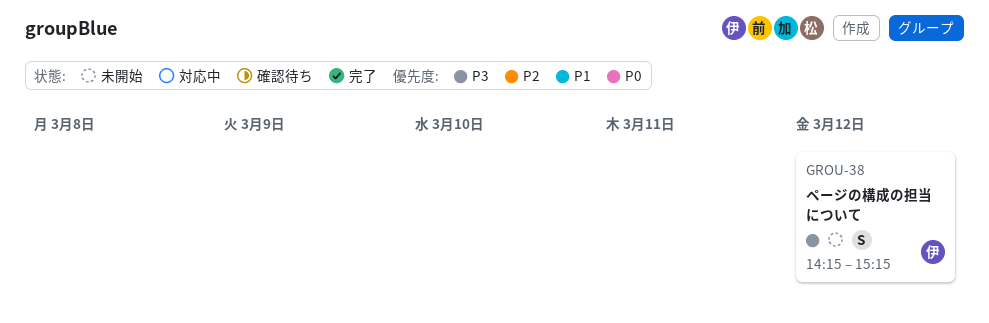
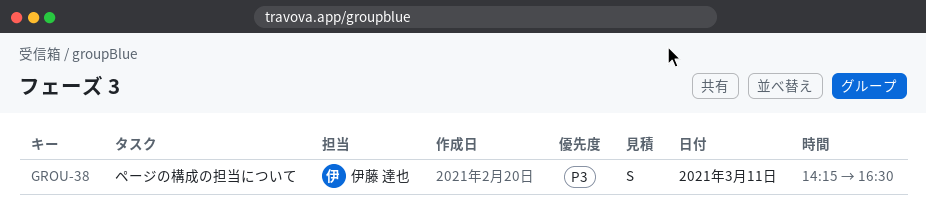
GROU-38, day: Mar 12 -> Mar 11
GROU-38, ends: 15:15 -> 16:30

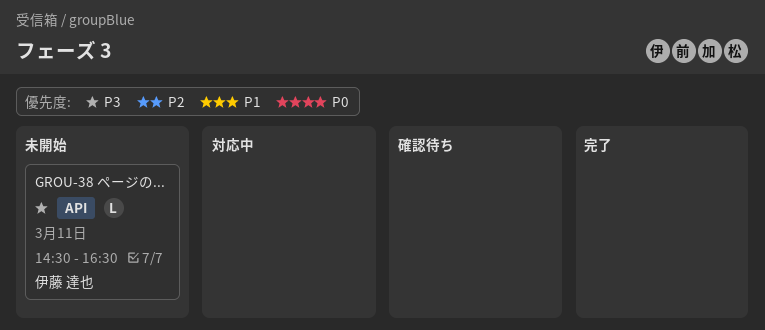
GROU-38, estimate: S -> L
GROU-38, begins: 14:15 -> 14:30

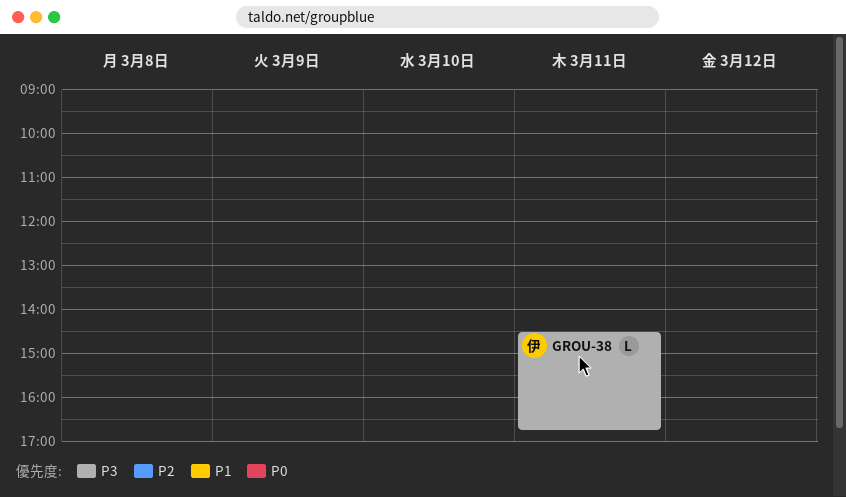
GROU-38, ends: 16:30 -> 16:45

